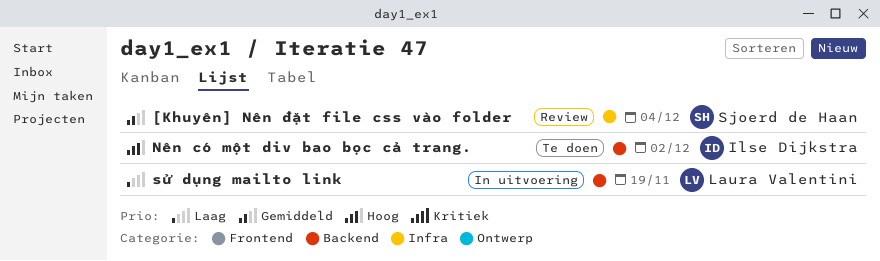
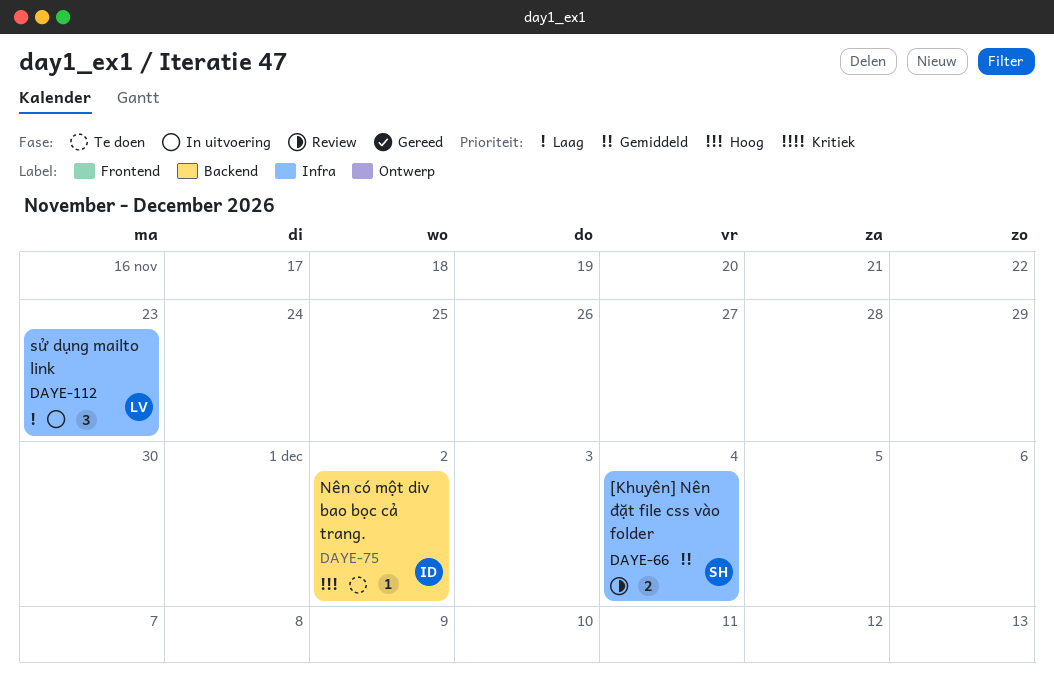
sử dụng mailto link, label: Backend -> Infra
sử dụng mailto link, due: Nov 19 -> Nov 23

